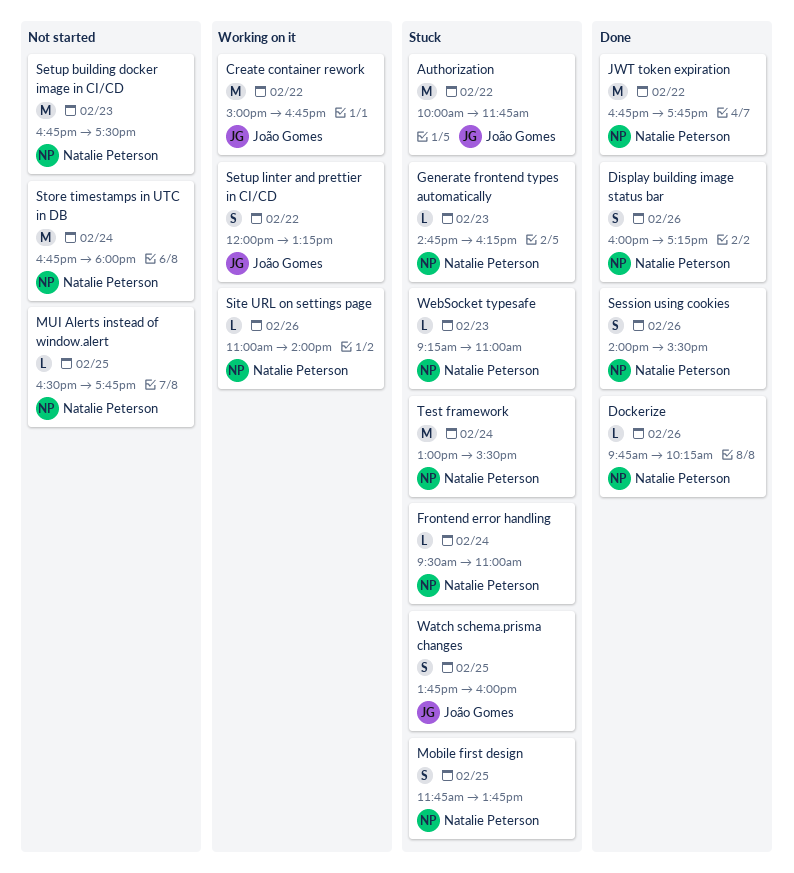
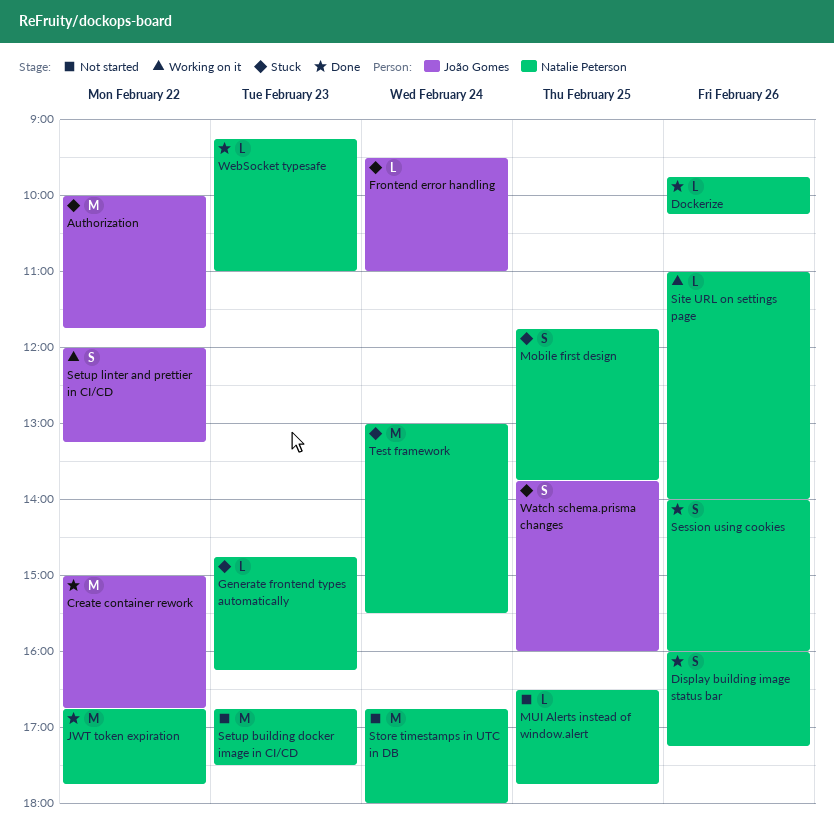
Create container rework, status: Working on it -> Done
Frontend error handling, owner: Natalie Peterson -> João Gomes
Session using cookies, ends: 15:30 -> 16:00
WebSocket typesafe, status: Stuck -> Done

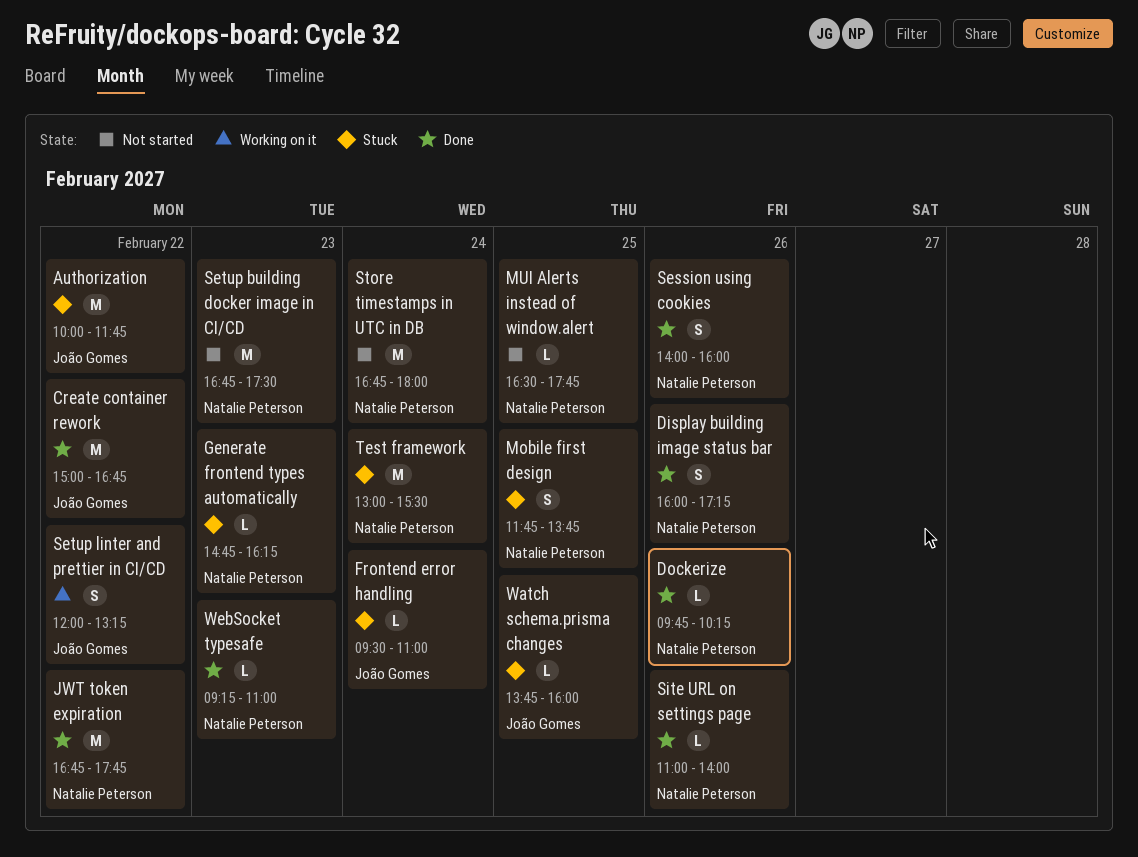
Site URL on settings page, status: Working on it -> Done
Watch schema.prisma changes, estimate: S -> L

